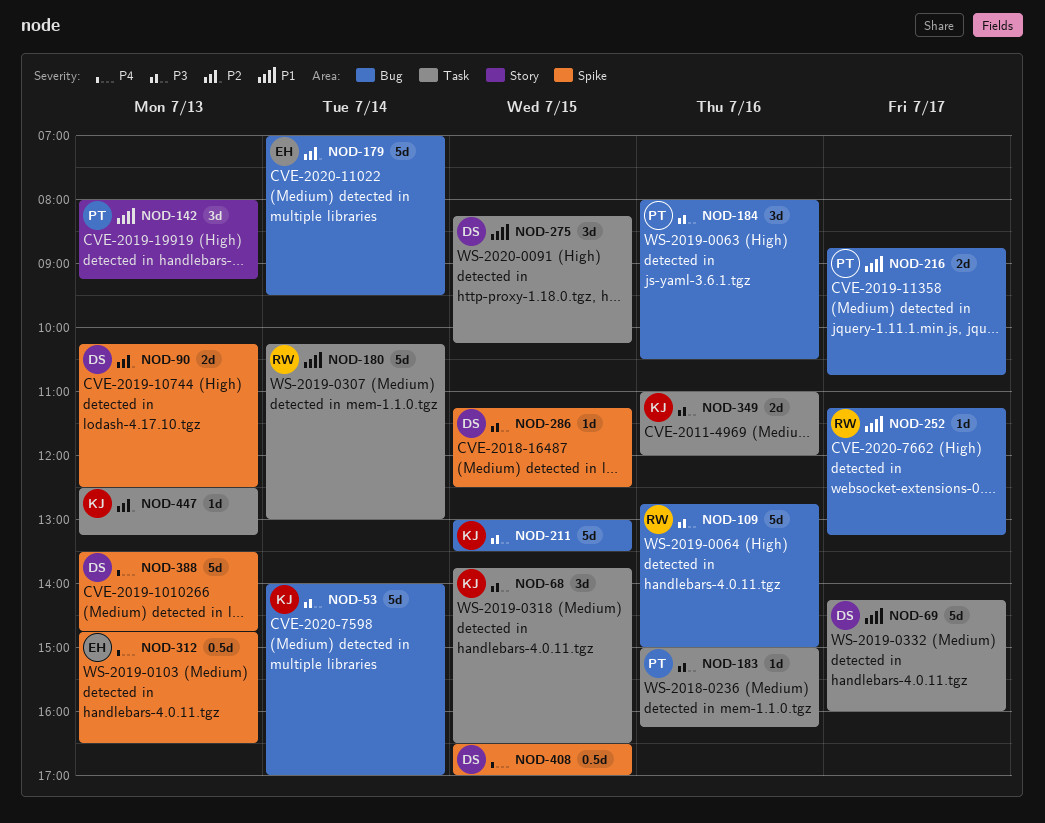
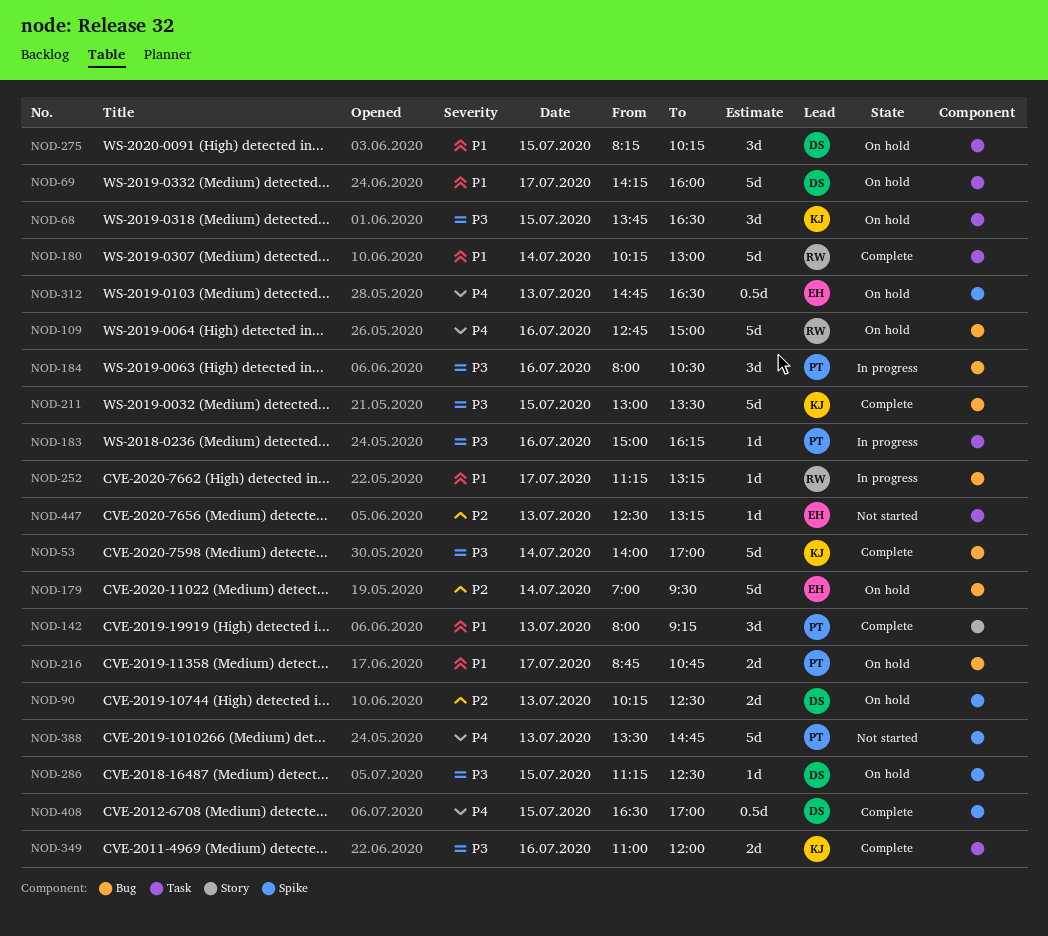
NOD-109, priority: P3 -> P4
NOD-388, owner: DS -> PT
NOD-447, owner: KJ -> EH

